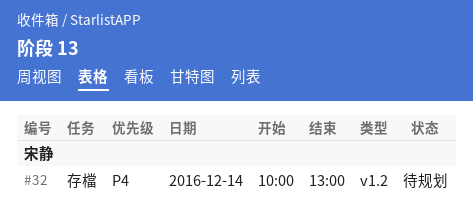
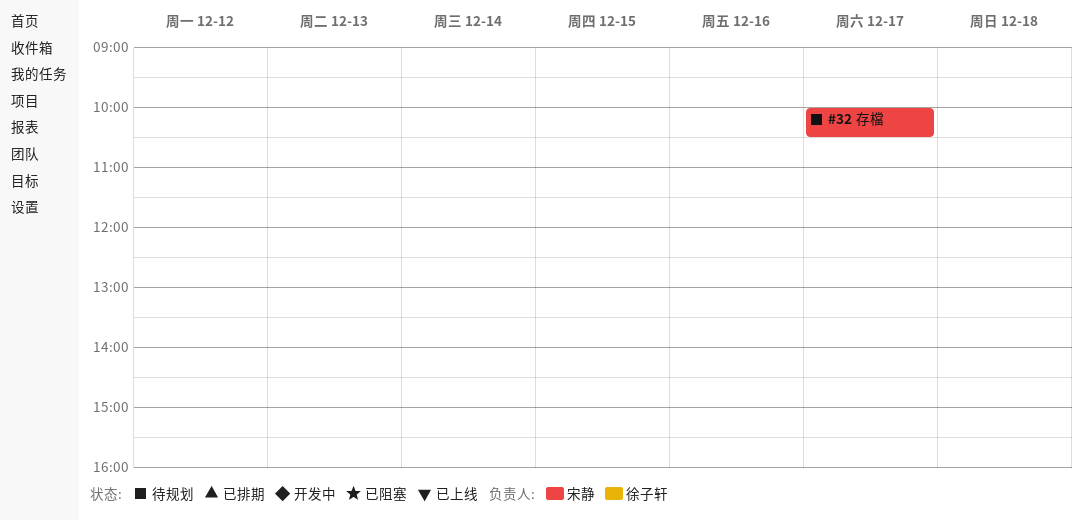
#32, day: Dec 14 -> Dec 17
#32, ends: 13:00 -> 10:30

